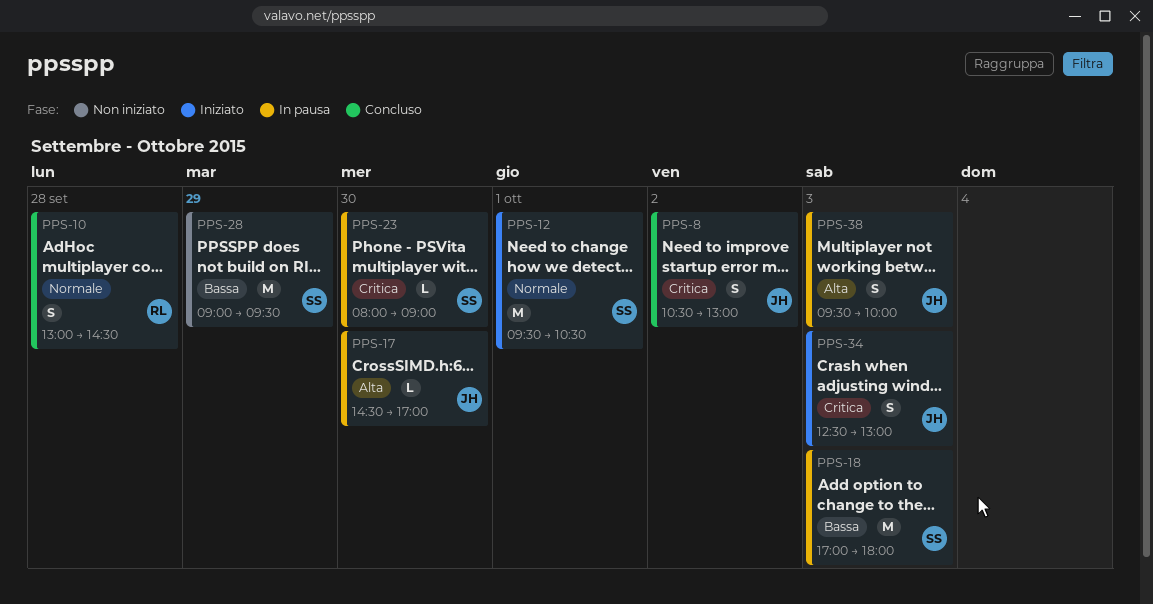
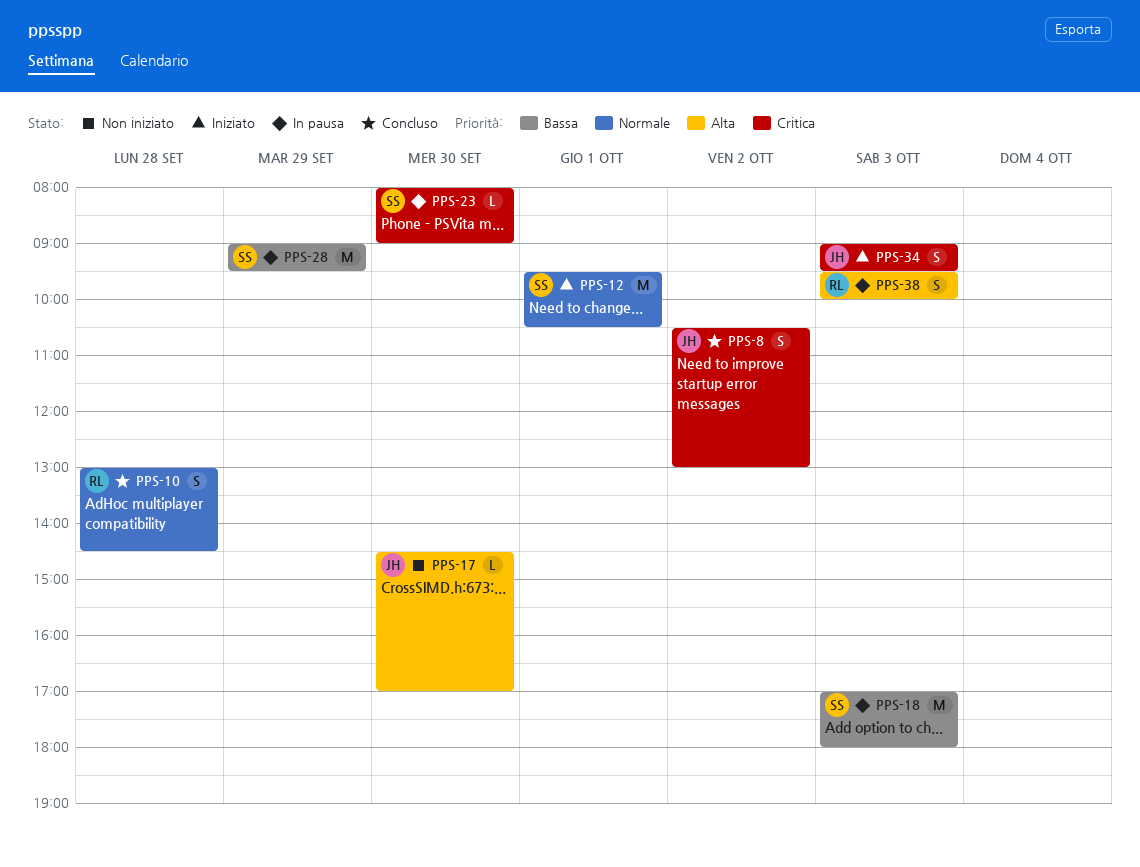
PPS-17, status: In pausa -> Non iniziato
PPS-28, status: Non iniziato -> In pausa
PPS-34, begins: 12:30 -> 09:00
PPS-34, ends: 13:00 -> 09:30
PPS-38, owner: JH -> RL

